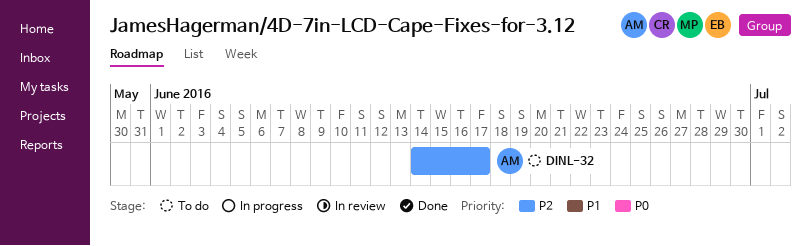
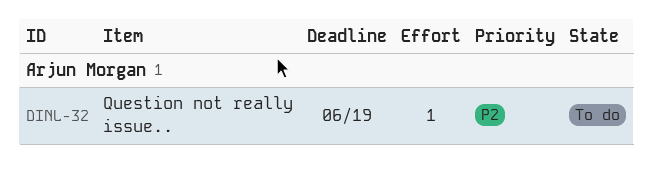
DINL-32, due: Jun 17 -> Jun 19

